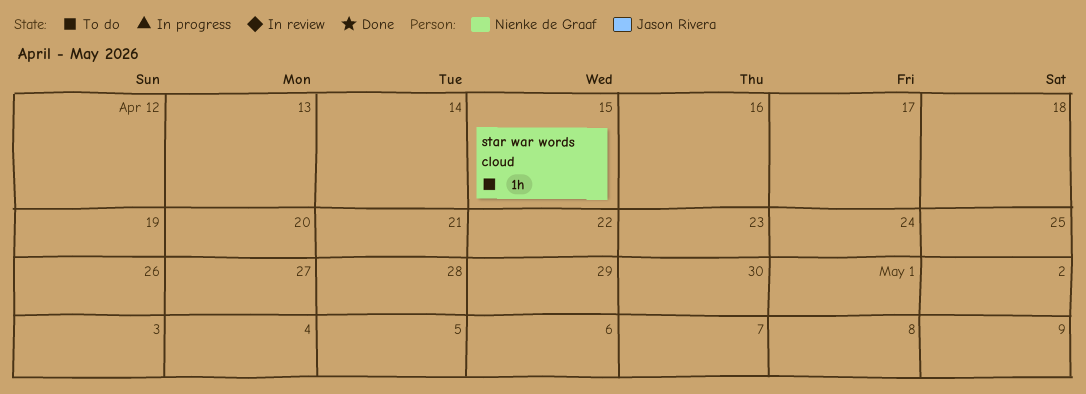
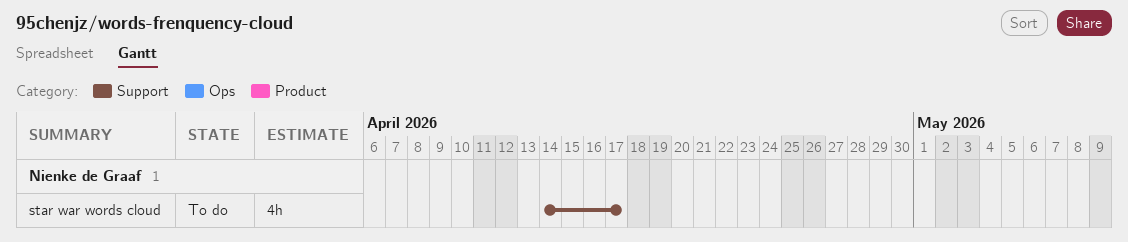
star war words cloud, estimate: 1h -> 4h
star war words cloud, due: Apr 15 -> Apr 17

